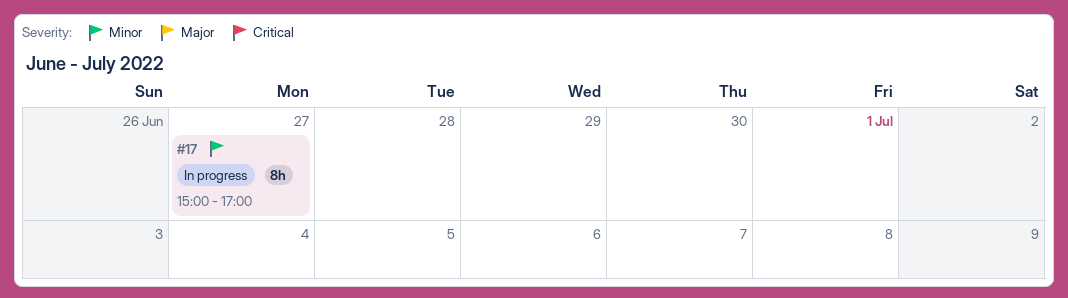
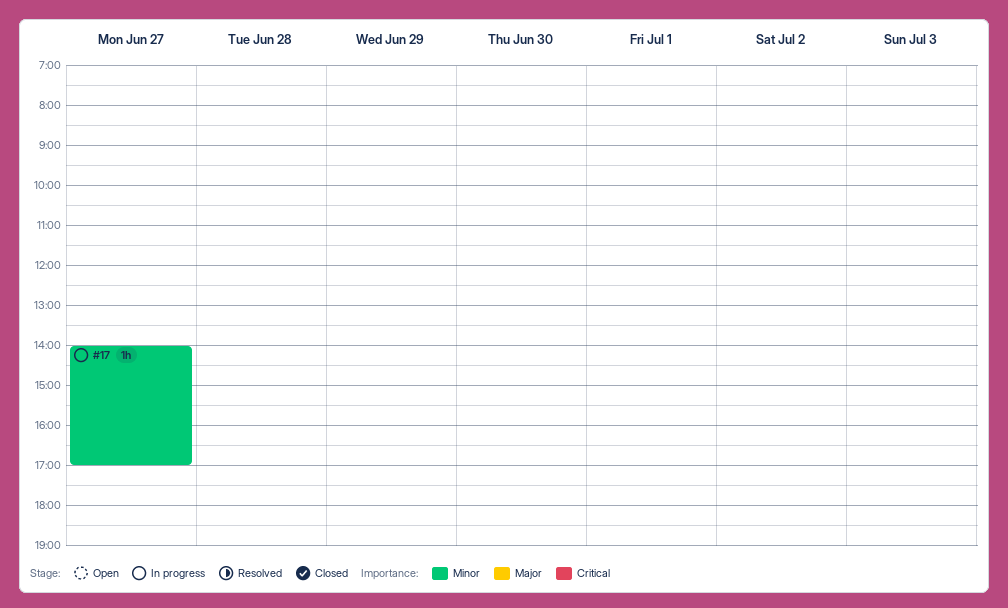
#17, estimate: 8h -> 1h
#17, begins: 15:00 -> 14:00

